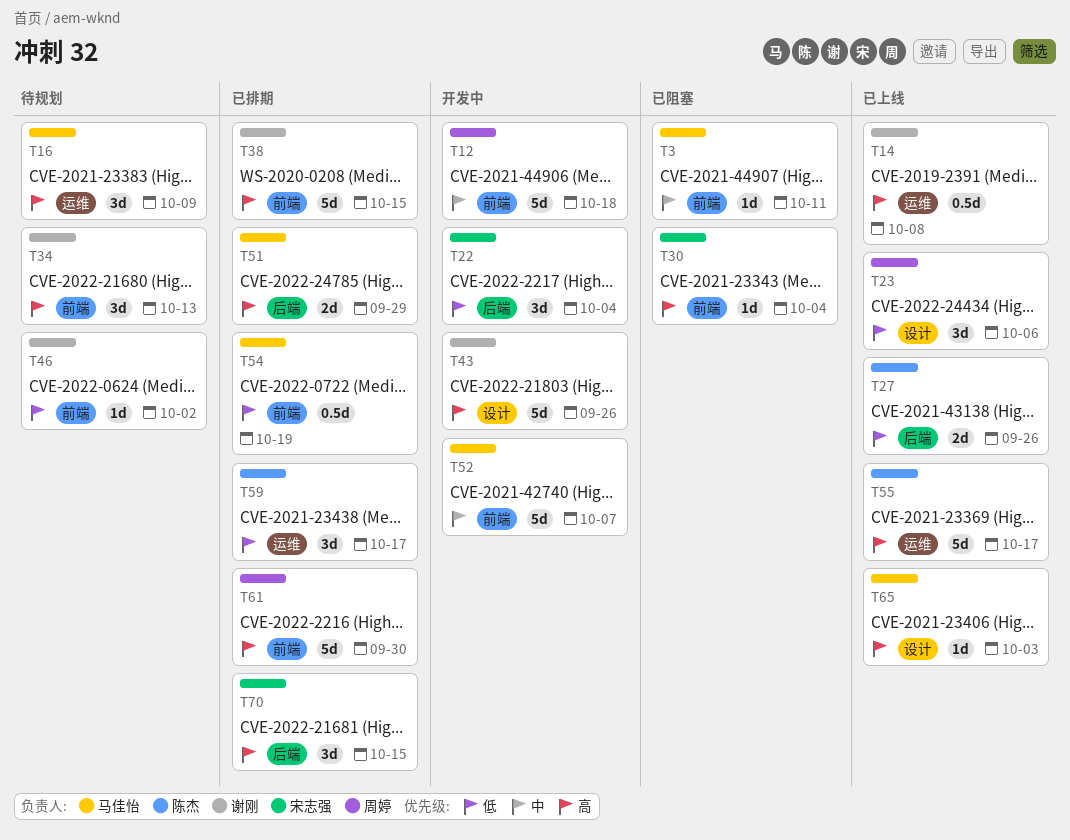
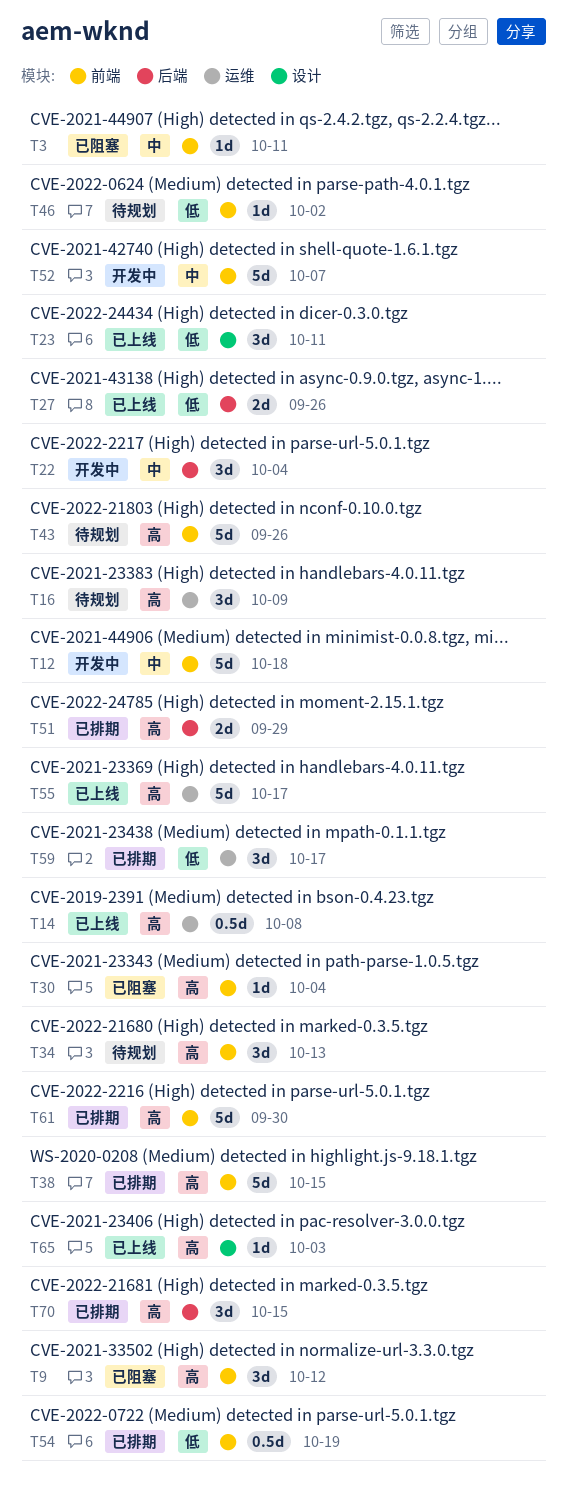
T9: none -> present
T22, priority: 低 -> 中
T23, due: Oct 6 -> Oct 11
T43, status: 开发中 -> 待规划
T43, label: 设计 -> 前端

